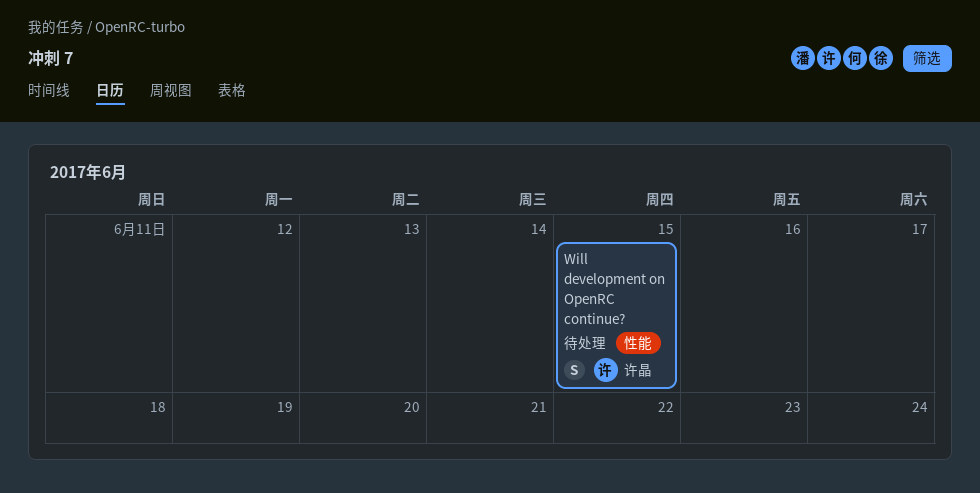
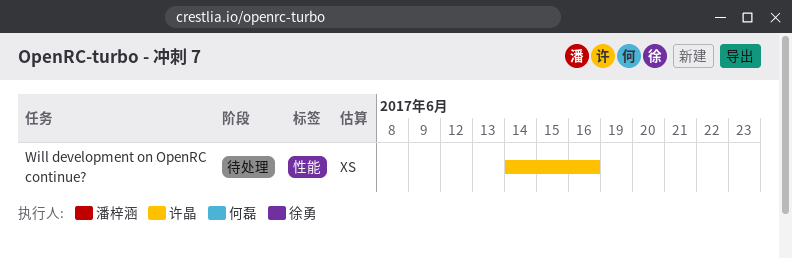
Will development on OpenRC continue?, estimate: S -> XS
Will development on OpenRC continue?, due: Jun 15 -> Jun 16

